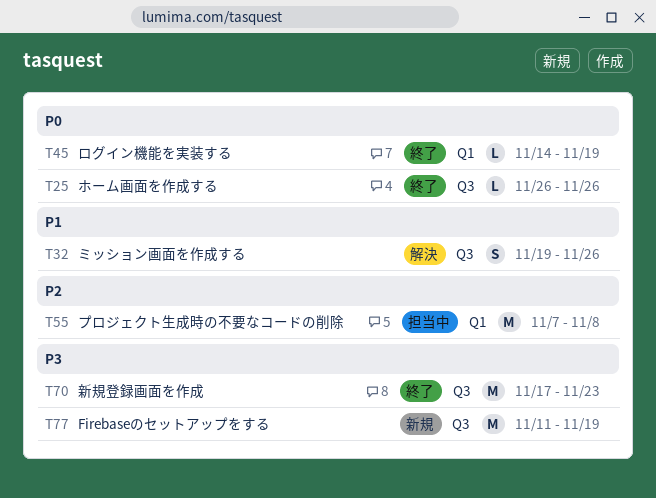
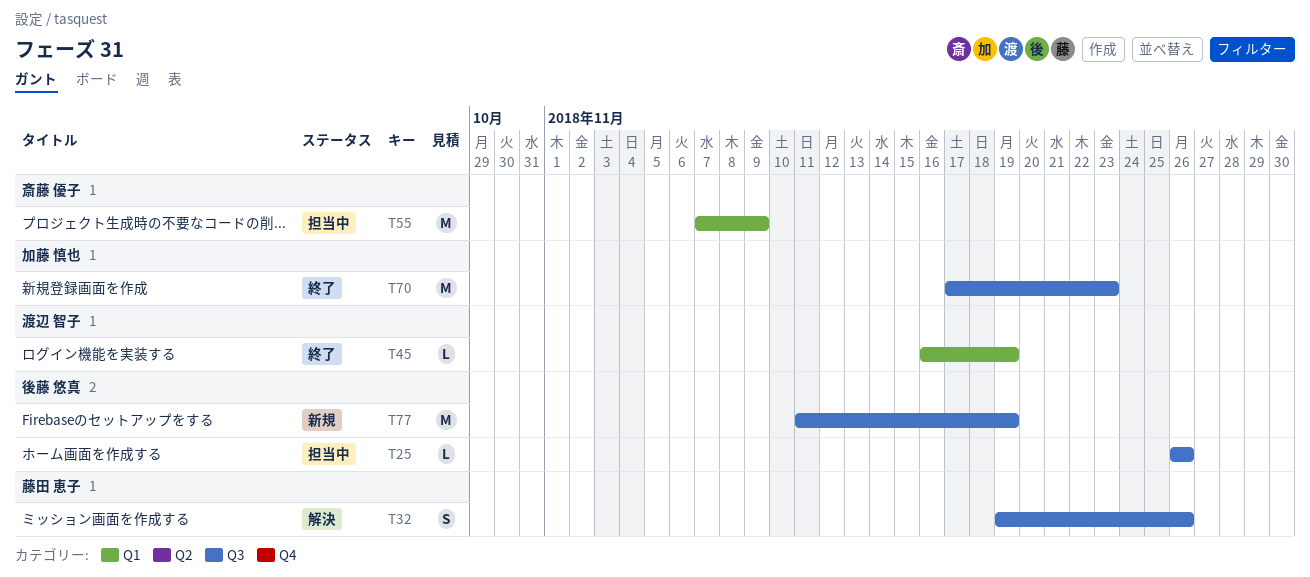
T25, status: 終了 -> 担当中
T45, start: Nov 14 -> Nov 16
T55, due: Nov 8 -> Nov 9

